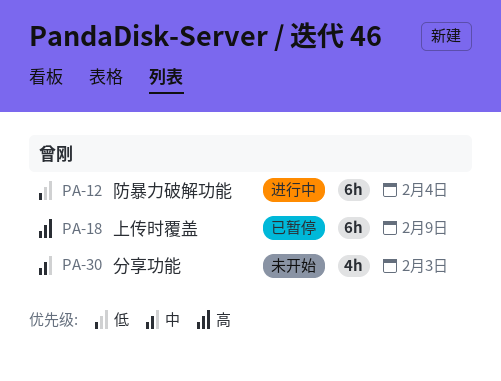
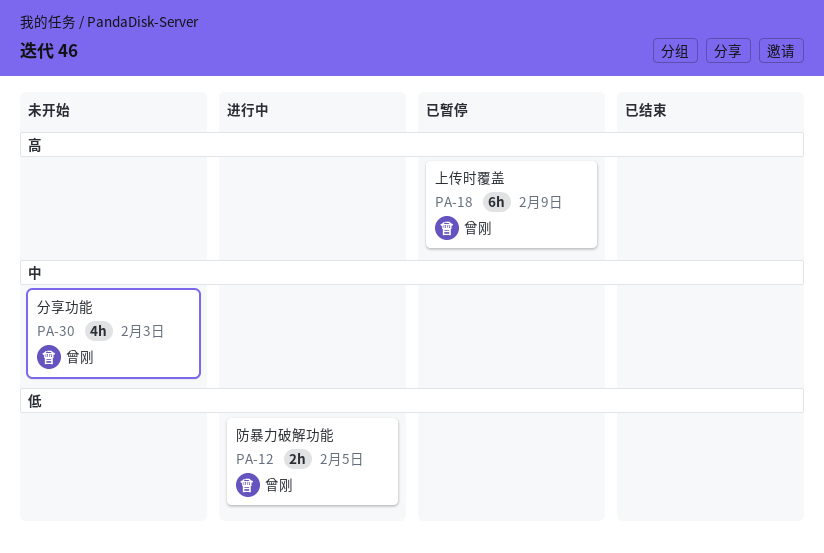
PA-12, estimate: 6h -> 2h
PA-12, due: Feb 4 -> Feb 5

